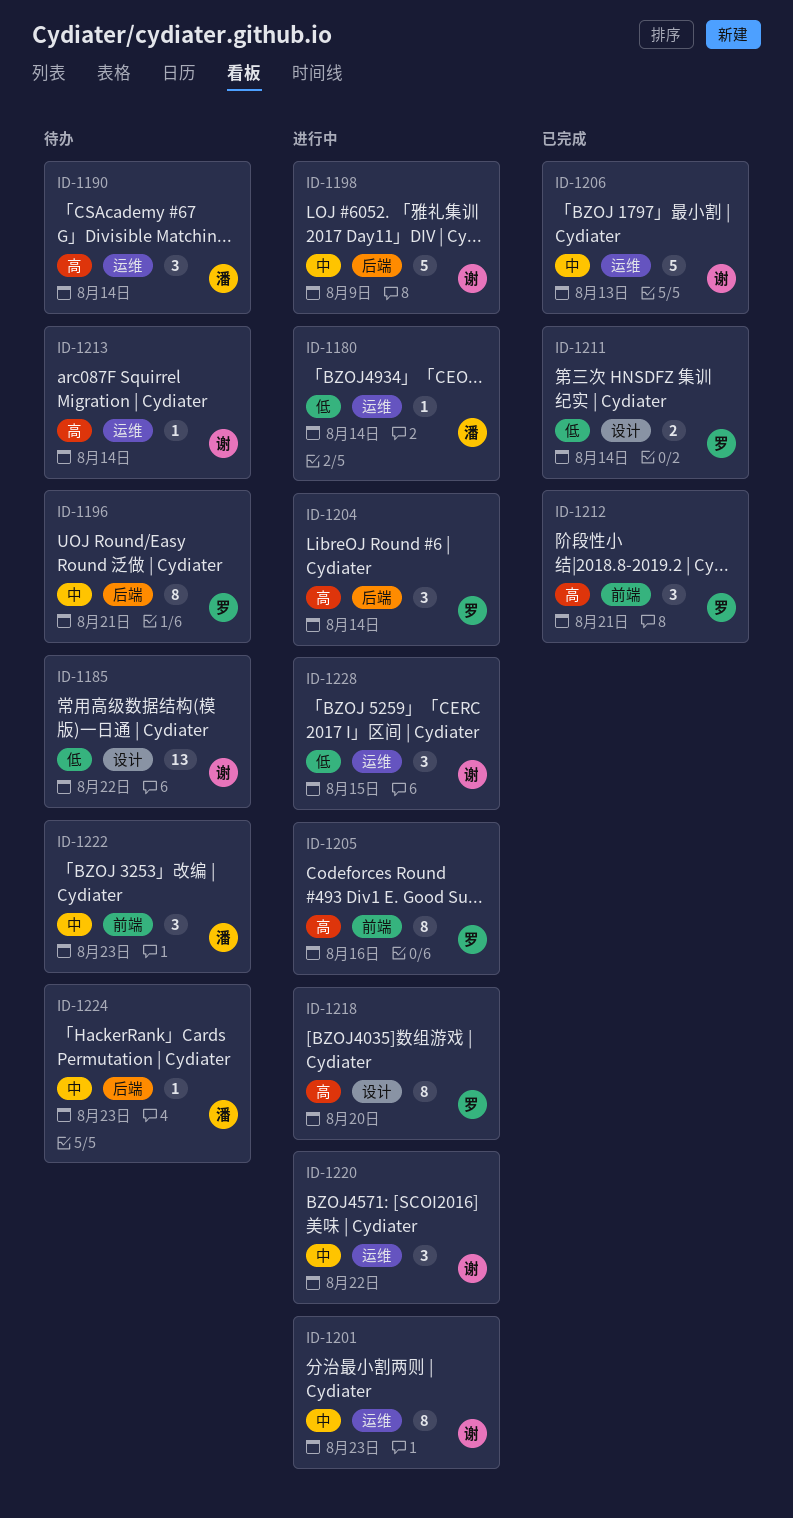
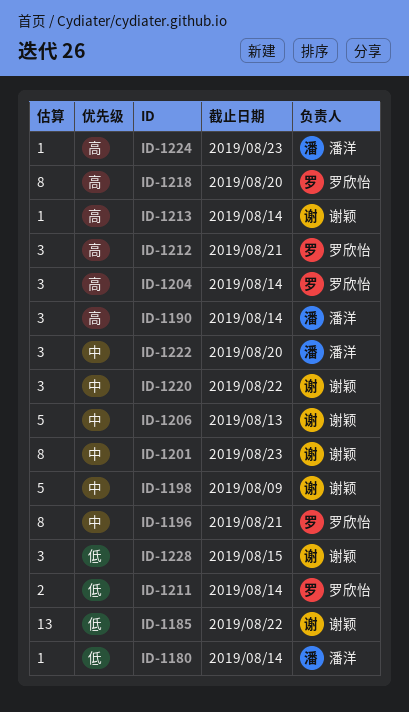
ID-1205: present -> none
ID-1222, due: Aug 23 -> Aug 20
ID-1224, priority: 中 -> 高

